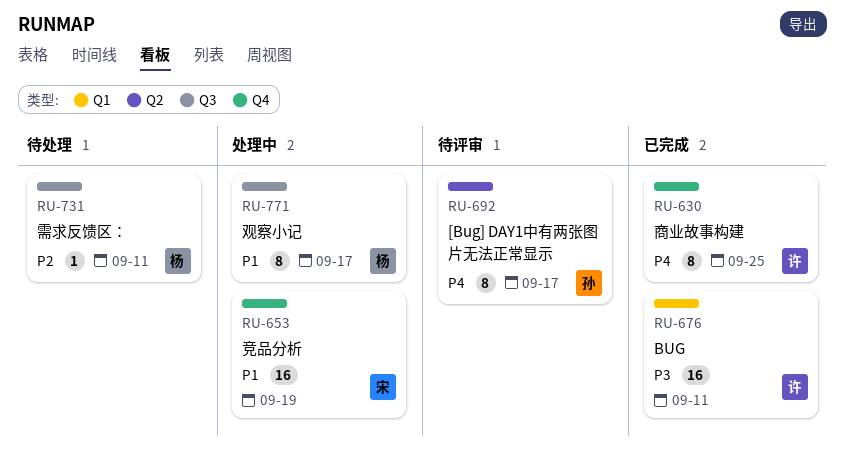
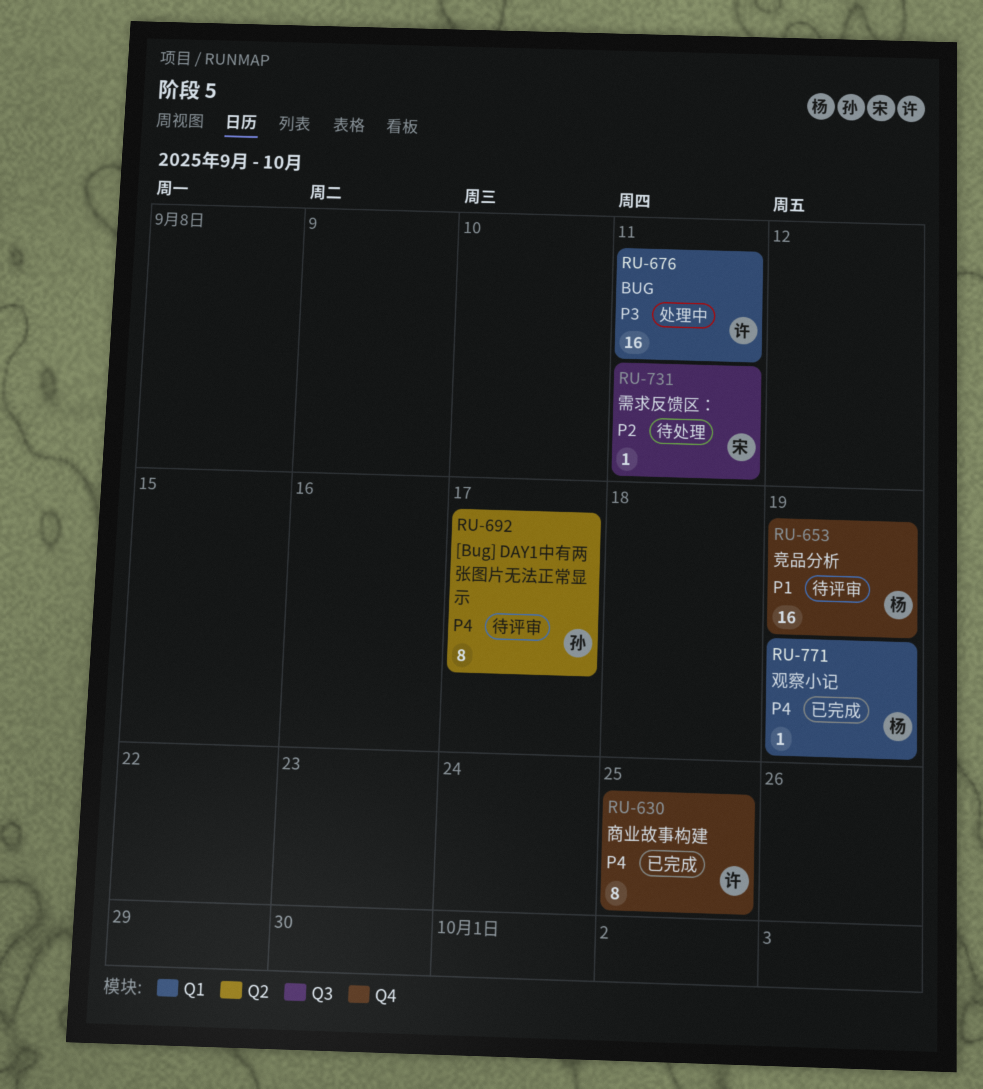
RU-653, status: 处理中 -> 待评审
RU-653, owner: 宋 -> 杨
RU-676, status: 已完成 -> 处理中
RU-731, owner: 杨 -> 宋
RU-771, status: 处理中 -> 已完成
RU-771, priority: P1 -> P4
RU-771, label: Q3 -> Q1
RU-771, estimate: 8 -> 1
RU-771, due: Sep 17 -> Sep 19

